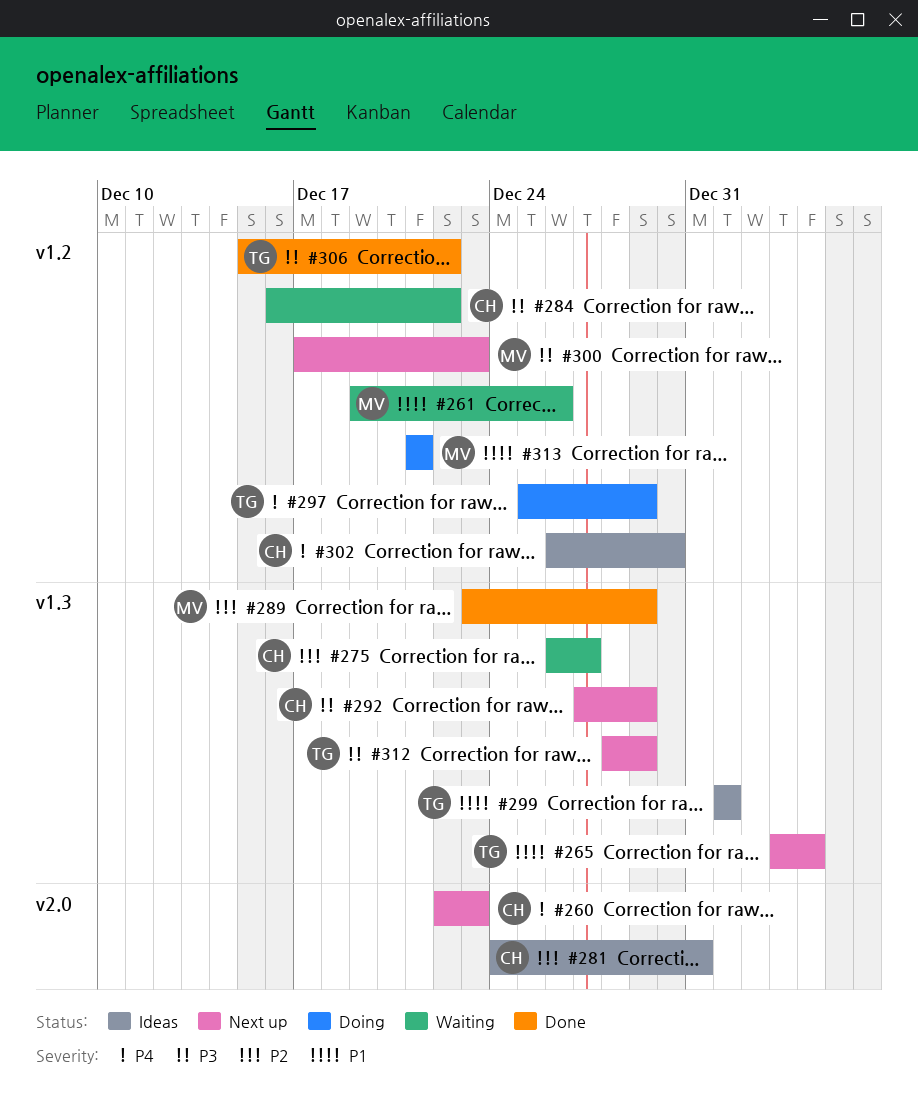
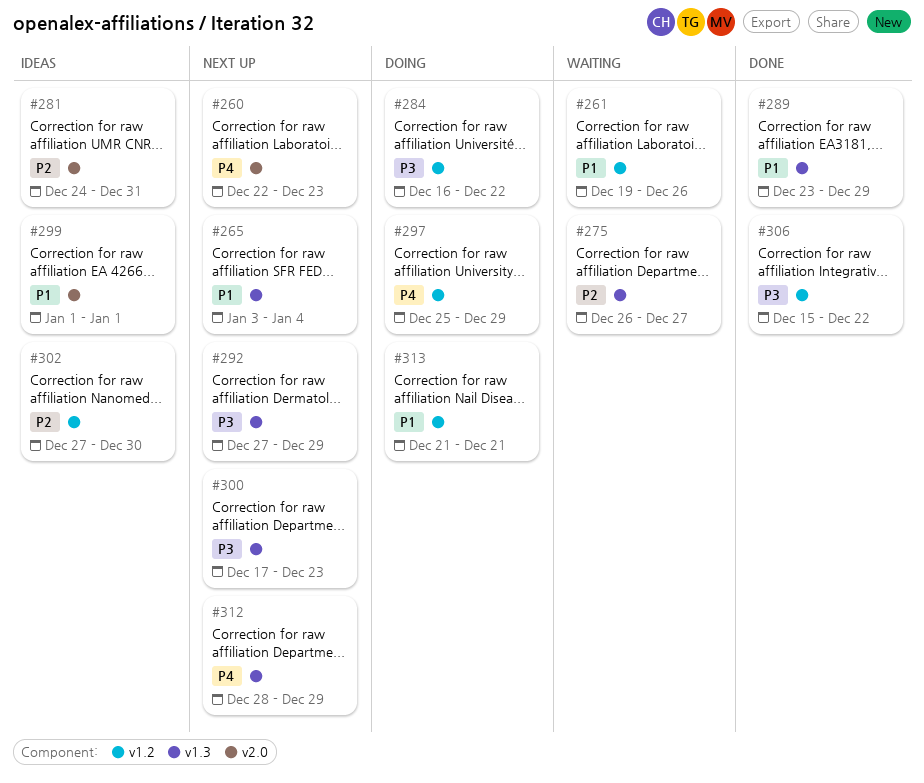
#284, status: Waiting -> Doing
#289, priority: P2 -> P1
#299, label: v1.3 -> v2.0
#300, label: v1.2 -> v1.3
#302, priority: P4 -> P2
#302, start: Dec 26 -> Dec 27
#312, priority: P3 -> P4

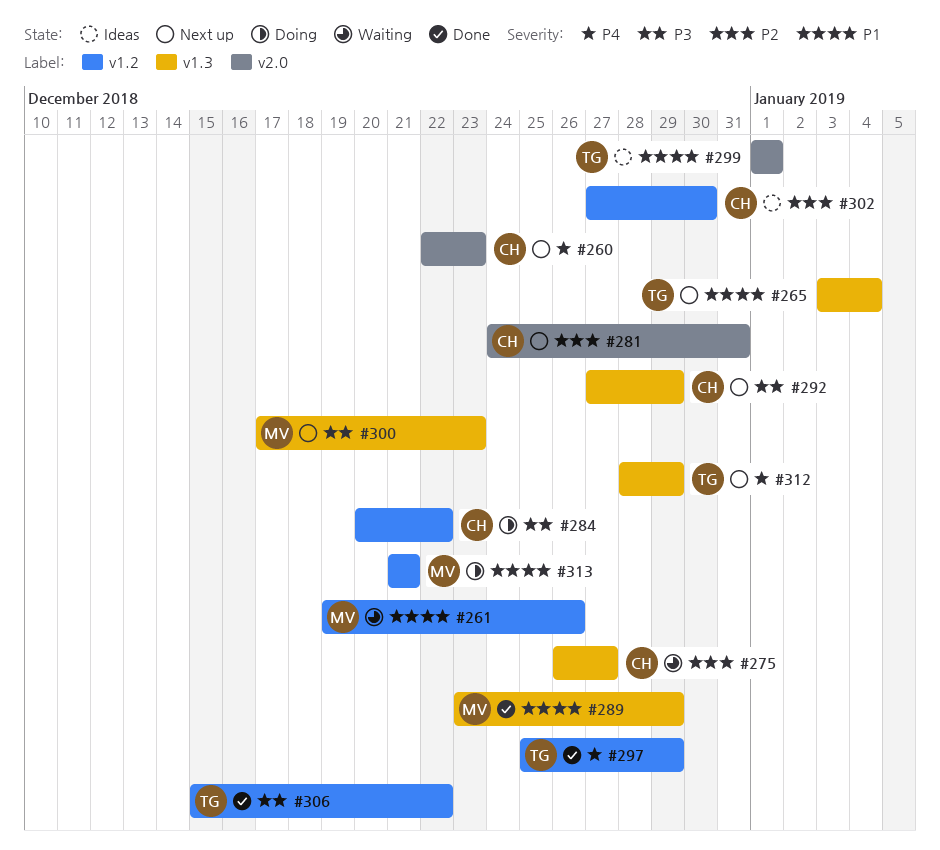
#281, status: Ideas -> Next up
#284, start: Dec 16 -> Dec 20
#297, status: Doing -> Done

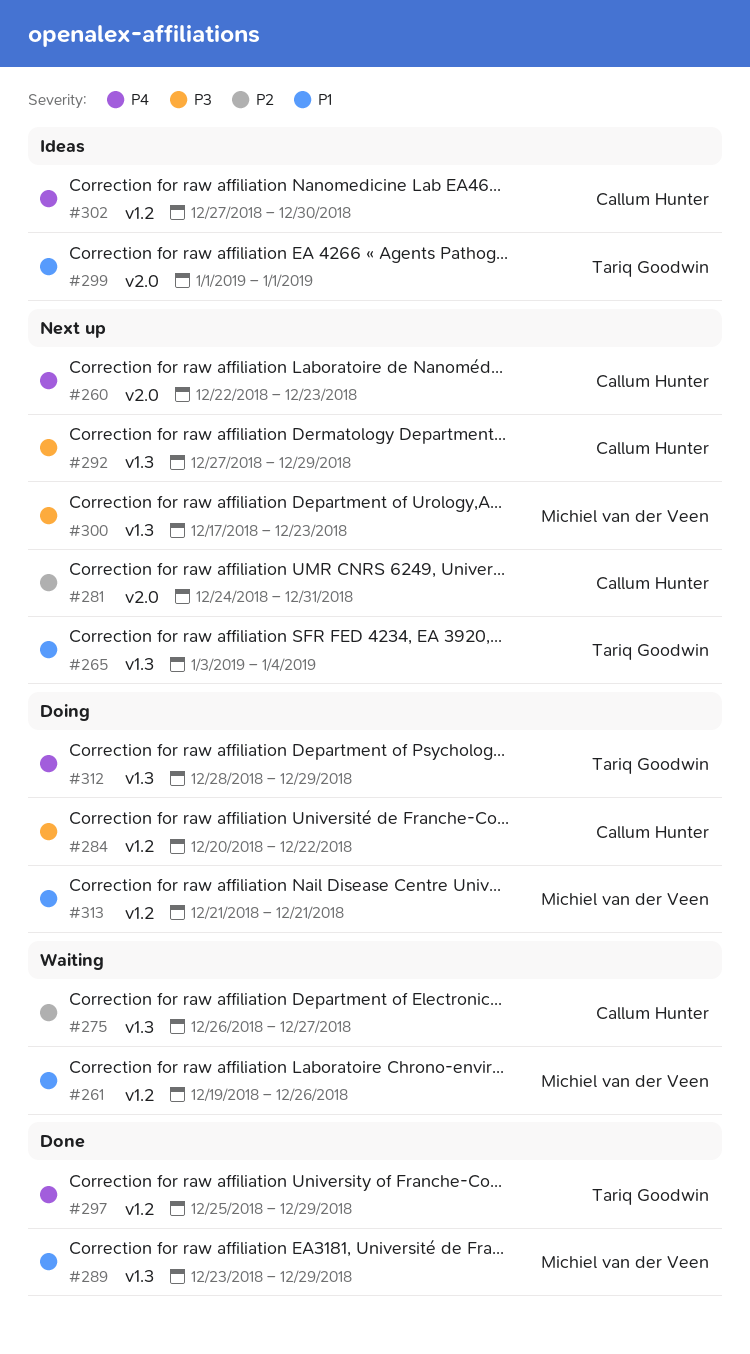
#302, priority: P2 -> P4
#306: present -> none
#312, status: Next up -> Doing

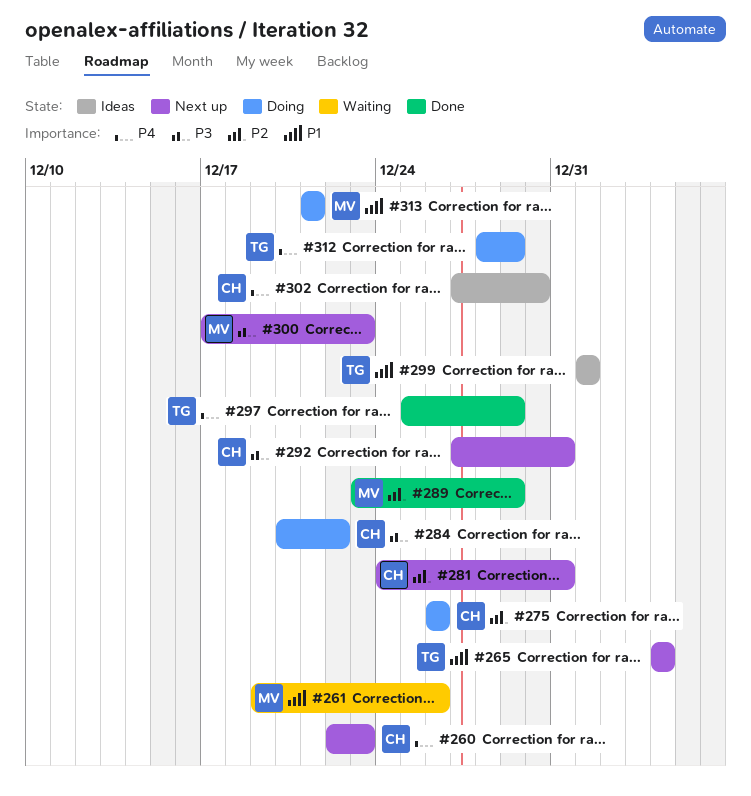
#265, start: Jan 3 -> Jan 4
#275, status: Waiting -> Doing
#275, due: Dec 27 -> Dec 26
#289, priority: P1 -> P2
#292, due: Dec 29 -> Dec 31

